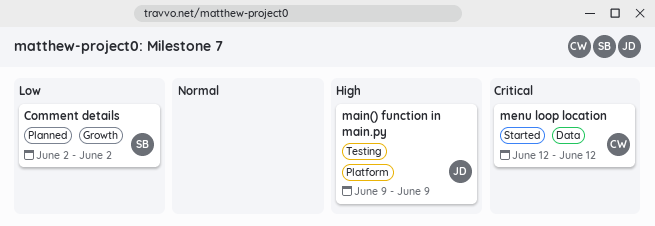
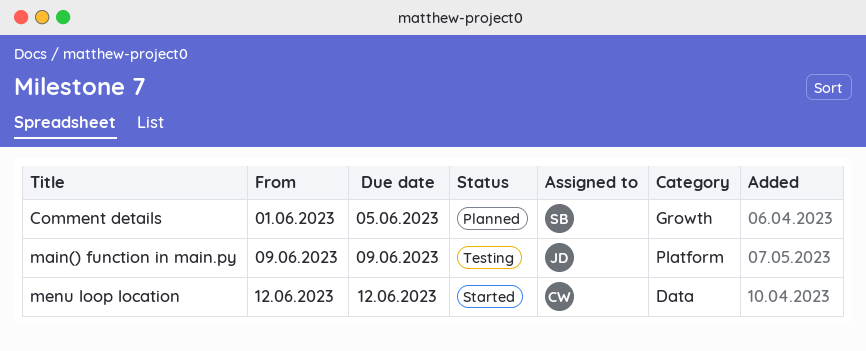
Comment details, start: Jun 2 -> Jun 1
Comment details, due: Jun 2 -> Jun 5

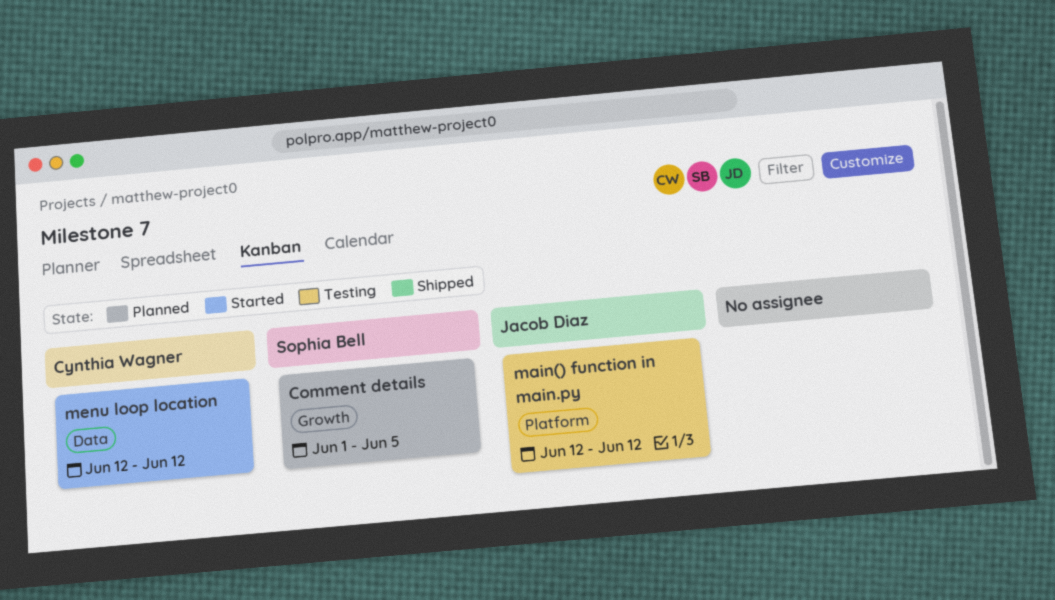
main() function in main.py, start: Jun 9 -> Jun 12
main() function in main.py, due: Jun 9 -> Jun 12

